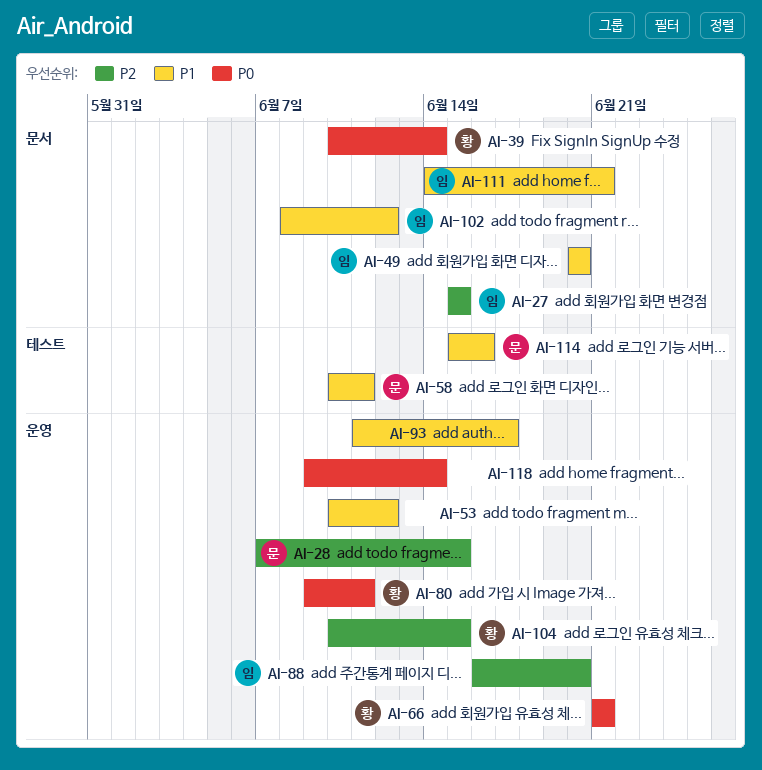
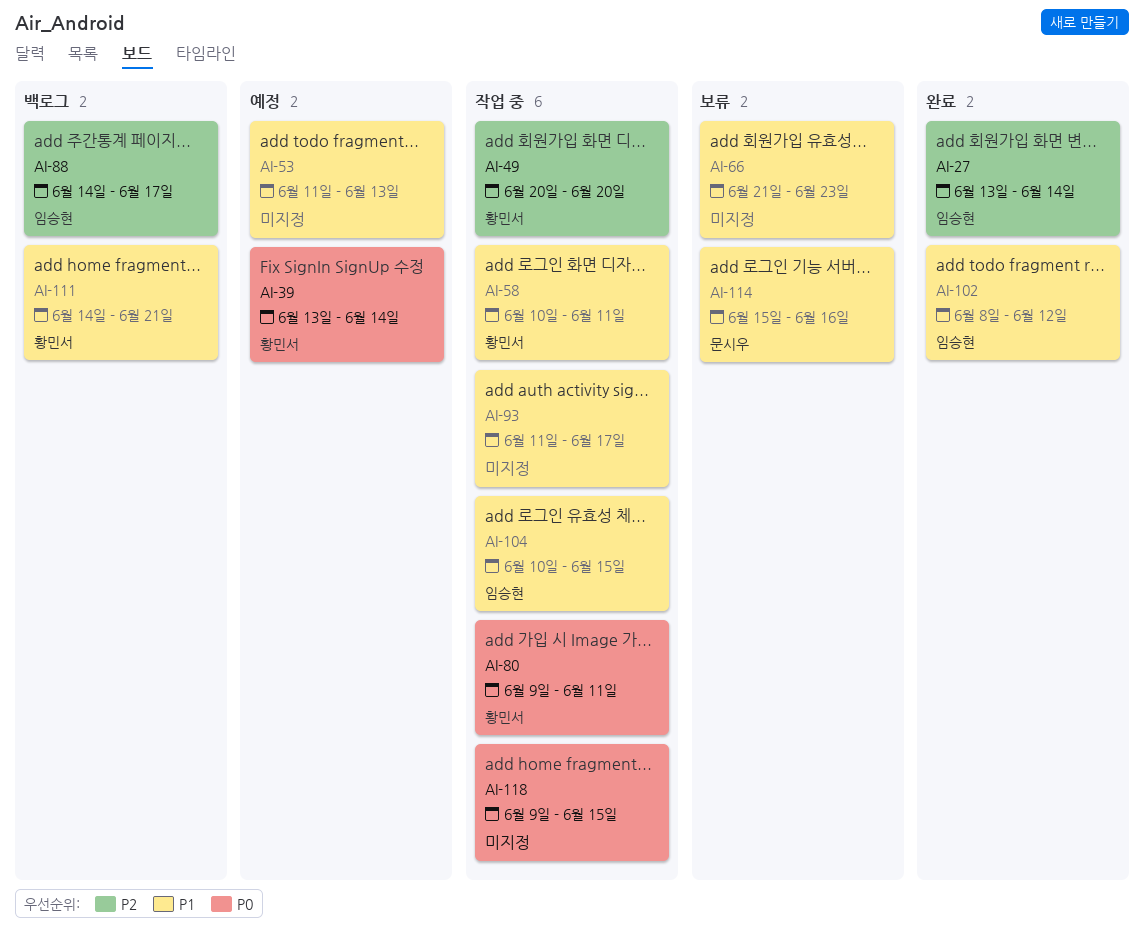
AI-27, start: Jun 15 -> Jun 13
AI-27, due: Jun 15 -> Jun 14
AI-28: present -> none
AI-39, start: Jun 10 -> Jun 13
AI-49, owner: 임승현 -> 황민서
AI-49, priority: P1 -> P2
AI-53, start: Jun 10 -> Jun 11
AI-53, due: Jun 12 -> Jun 13
AI-58, owner: 문시우 -> 황민서
AI-66, owner: 황민서 -> none
AI-66, priority: P0 -> P1
AI-66, due: Jun 21 -> Jun 23
AI-88, start: Jun 16 -> Jun 14
AI-88, due: Jun 20 -> Jun 17
AI-104, owner: 황민서 -> 임승현
AI-104, priority: P2 -> P1
AI-111, owner: 임승현 -> 황민서
AI-118, due: Jun 14 -> Jun 15

